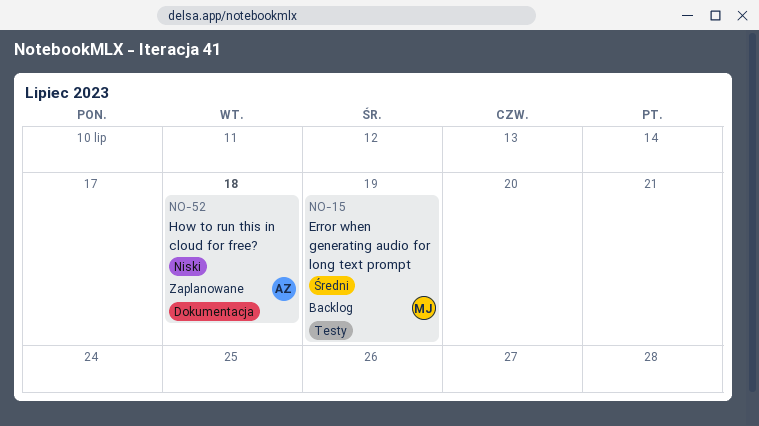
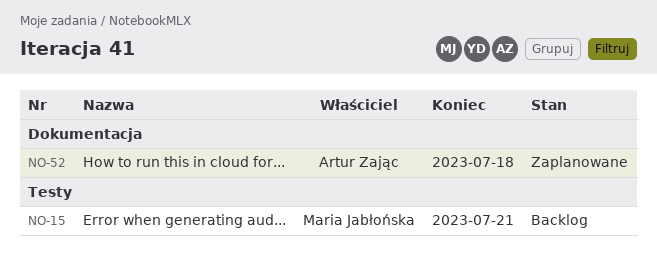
NO-15, due: Jul 19 -> Jul 21

